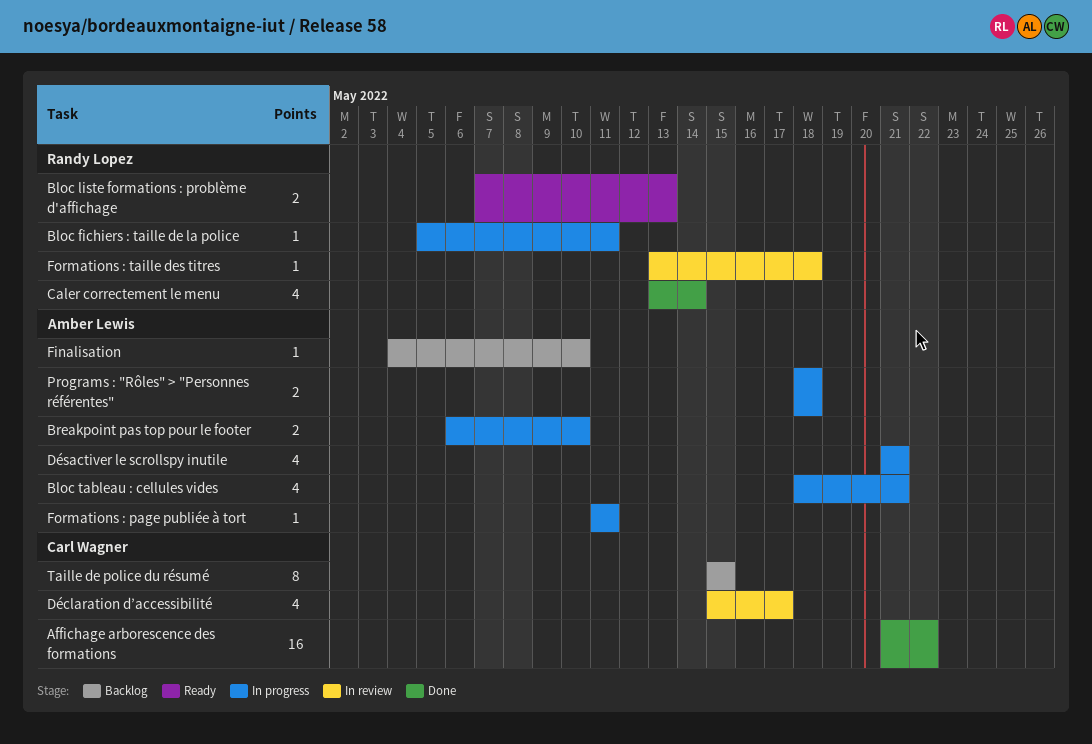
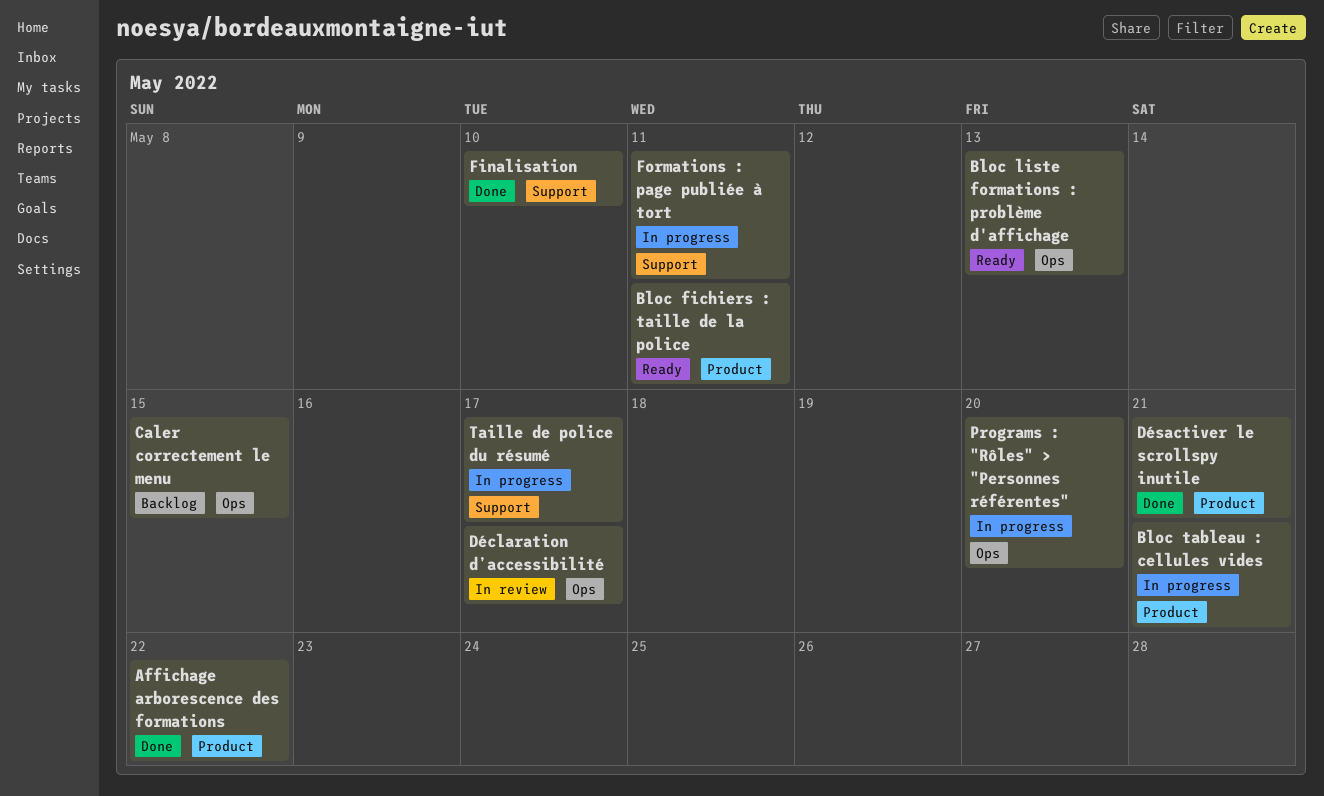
Bloc fichiers : taille de la police, status: In progress -> Ready
Breakpoint pas top pour le footer: present -> none
Caler correctement le menu, status: Done -> Backlog
Caler correctement le menu, due: May 14 -> May 15
Désactiver le scrollspy inutile, status: In progress -> Done
Finalisation, status: Backlog -> Done
Formations : taille des titres: present -> none
Programs : "Rôles" > "Personnes référentes", due: May 18 -> May 20
Taille de police du résumé, status: Backlog -> In progress
Taille de police du résumé, due: May 15 -> May 17

